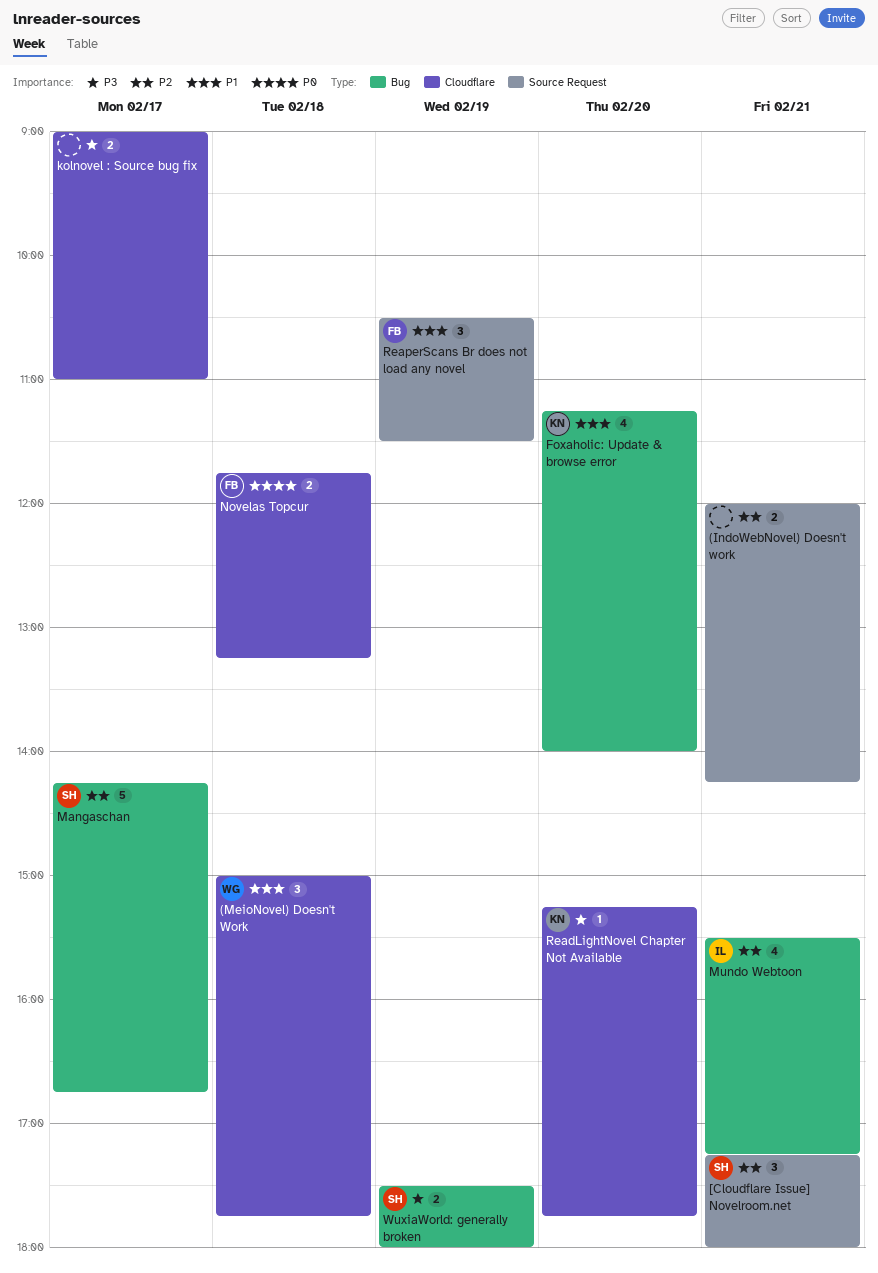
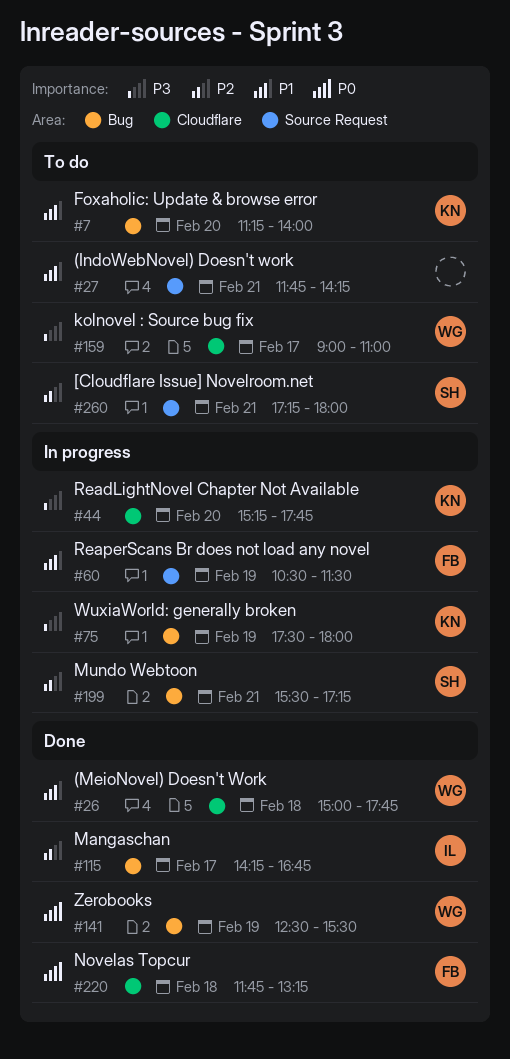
(IndoWebNovel) Doesn't work, priority: P2 -> P1
(IndoWebNovel) Doesn't work, begins: 12:00 -> 11:45
kolnovel : Source bug fix, owner: none -> WG
Mangaschan, owner: SH -> IL
Mundo Webtoon, owner: IL -> SH
WuxiaWorld: generally broken, owner: SH -> KN
Zerobooks: none -> present

